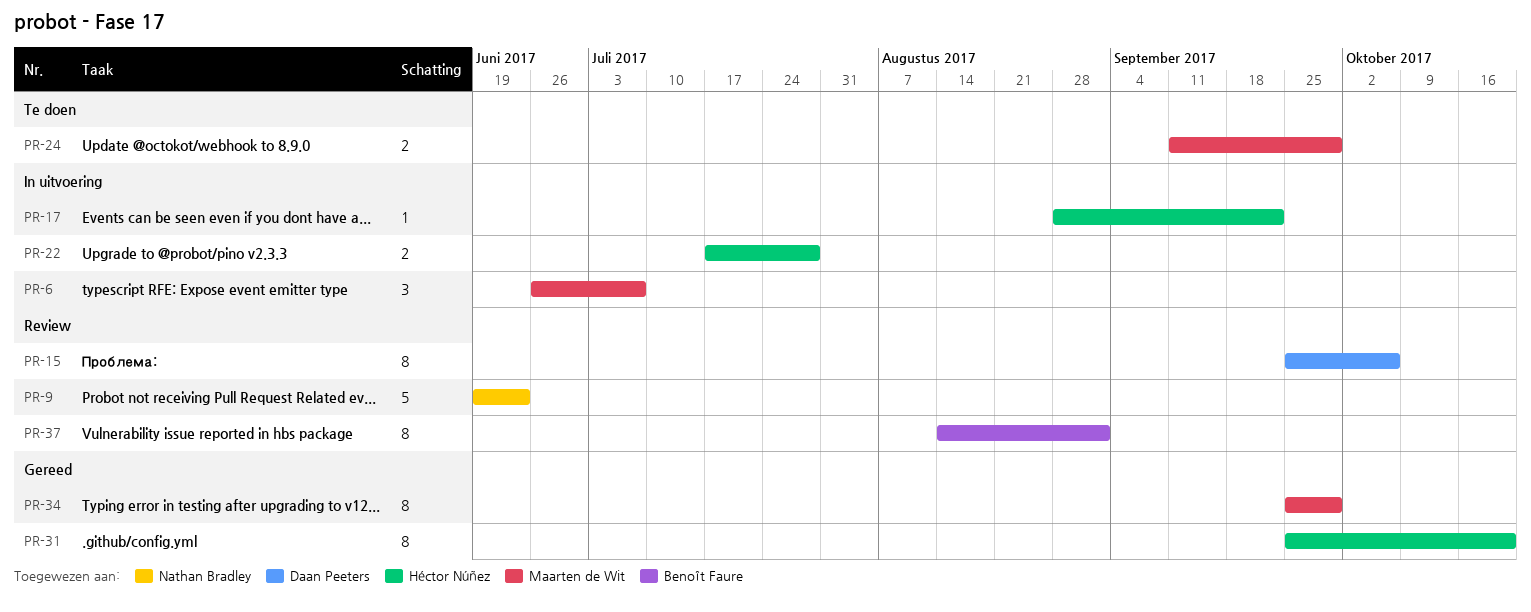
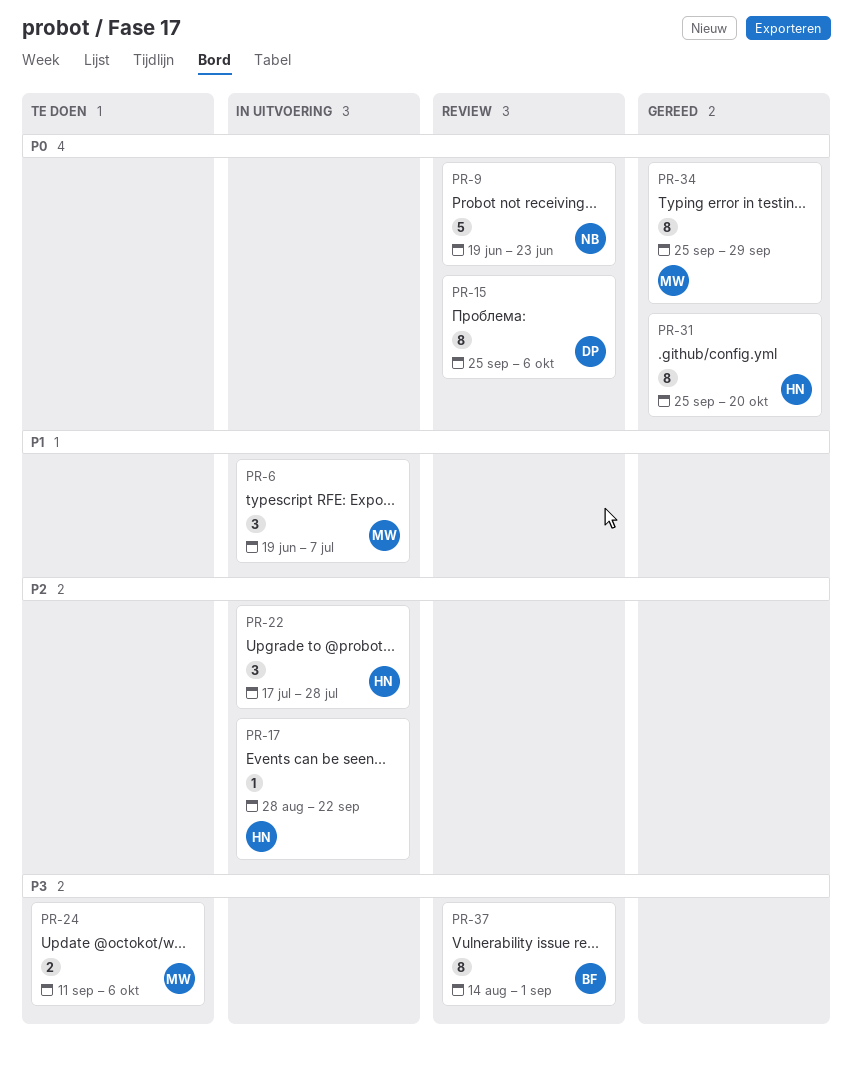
PR-6, start: Jun 26 -> Jun 19
PR-22, estimate: 2 -> 3
PR-24, due: Sep 29 -> Oct 6

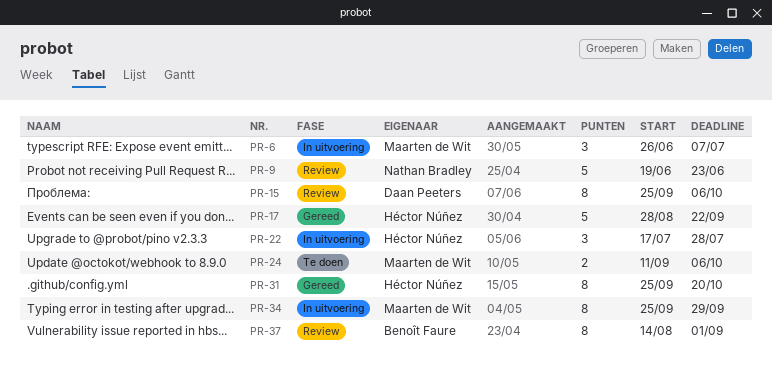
PR-6, start: Jun 19 -> Jun 26
PR-17, status: In uitvoering -> Gereed
PR-17, estimate: 1 -> 5
PR-34, status: Gereed -> In uitvoering

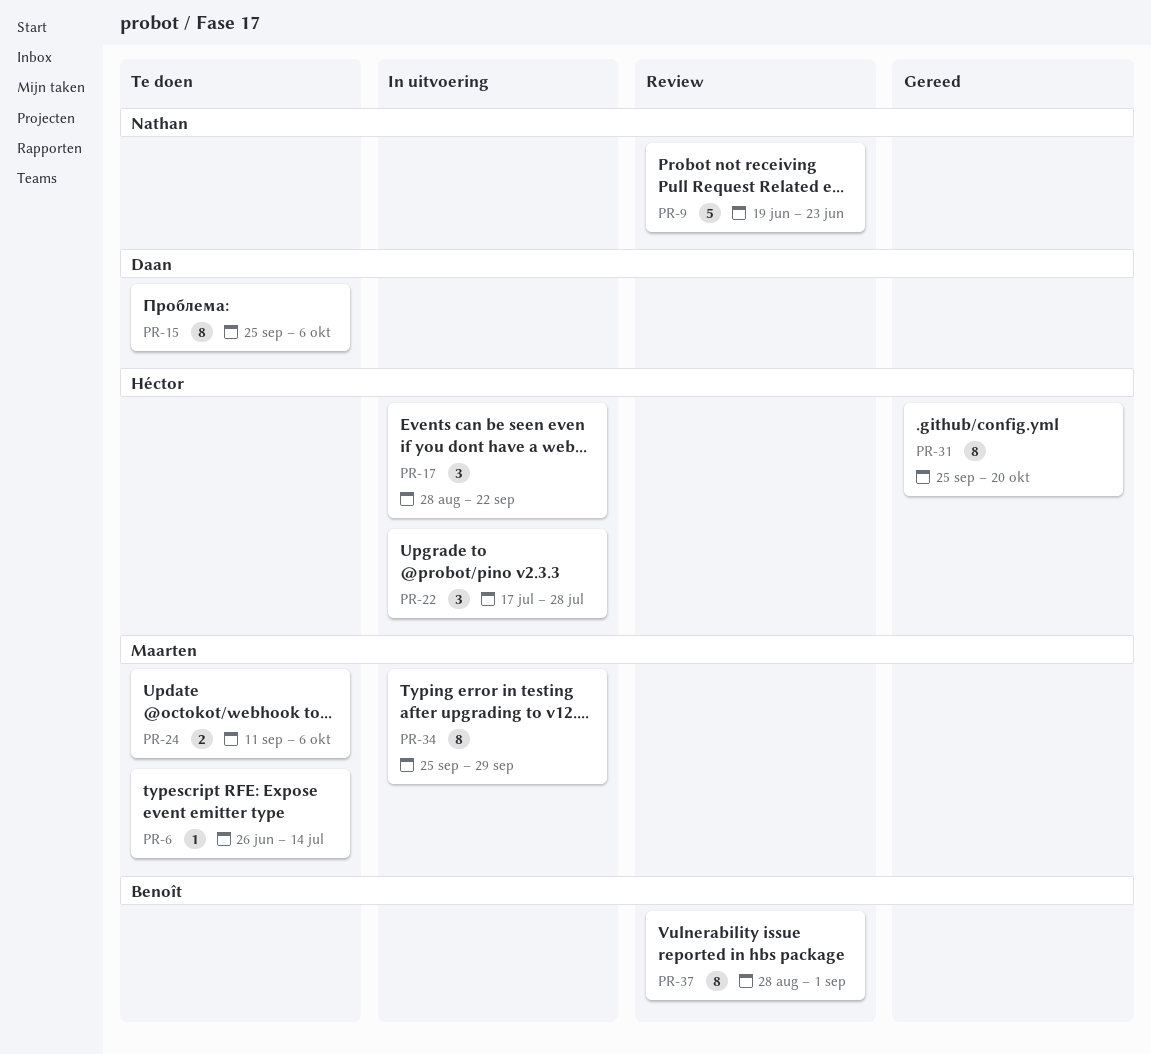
PR-6, status: In uitvoering -> Te doen
PR-6, estimate: 3 -> 1
PR-6, due: Jul 7 -> Jul 14
PR-15, status: Review -> Te doen
PR-17, status: Gereed -> In uitvoering
PR-17, estimate: 5 -> 3
PR-37, start: Aug 14 -> Aug 28

